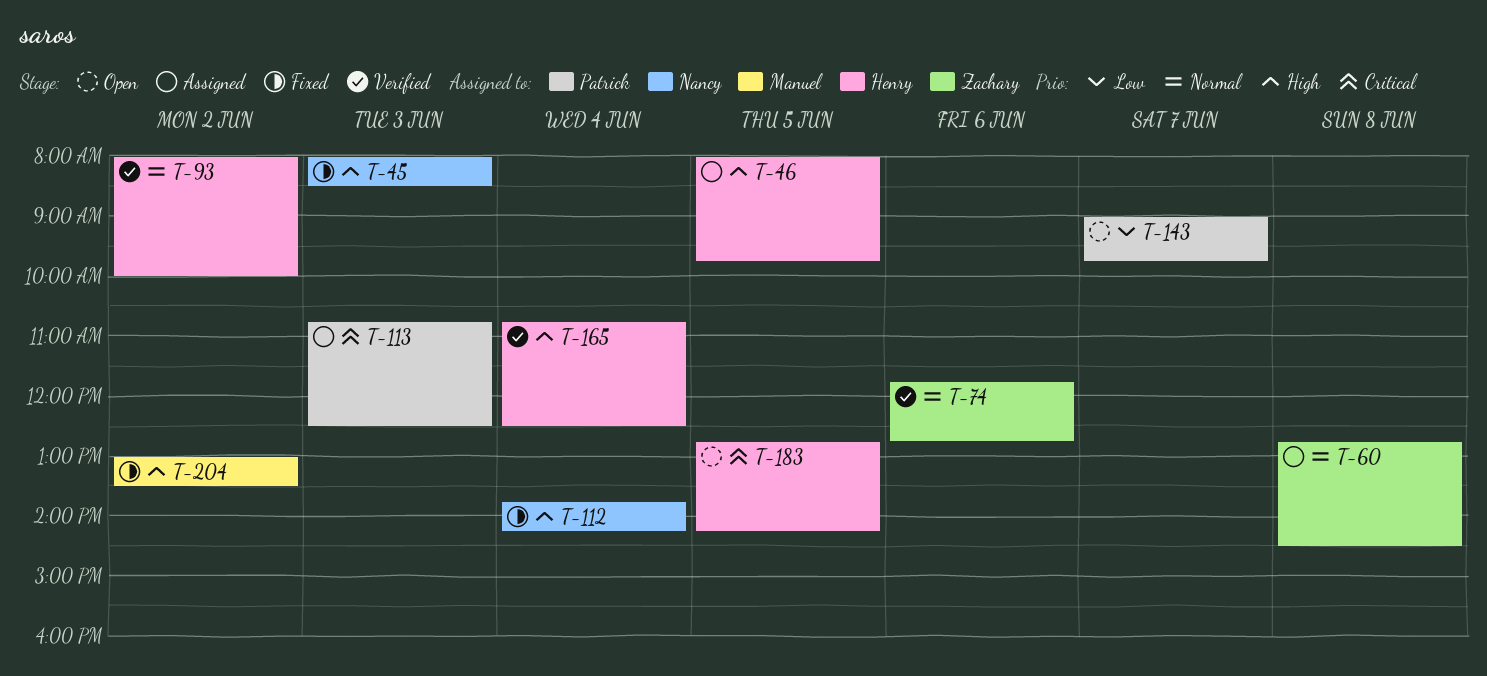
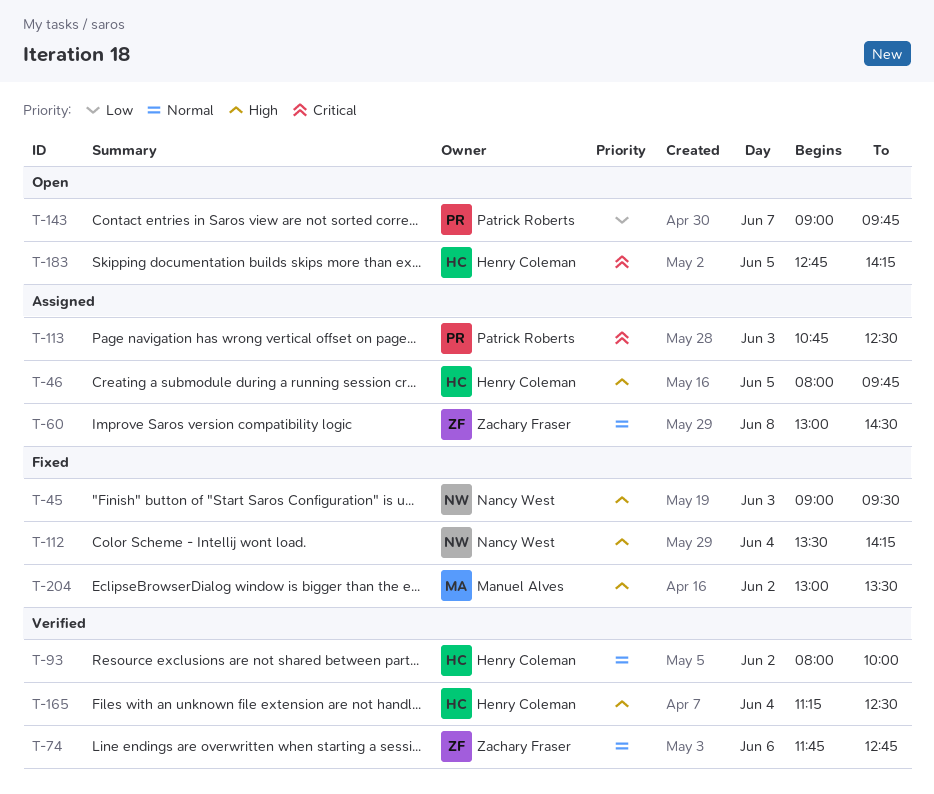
T-45, begins: 08:00 -> 09:00
T-45, ends: 08:30 -> 09:30
T-60, begins: 12:45 -> 13:00
T-112, begins: 13:45 -> 13:30
T-165, begins: 10:45 -> 11:15

